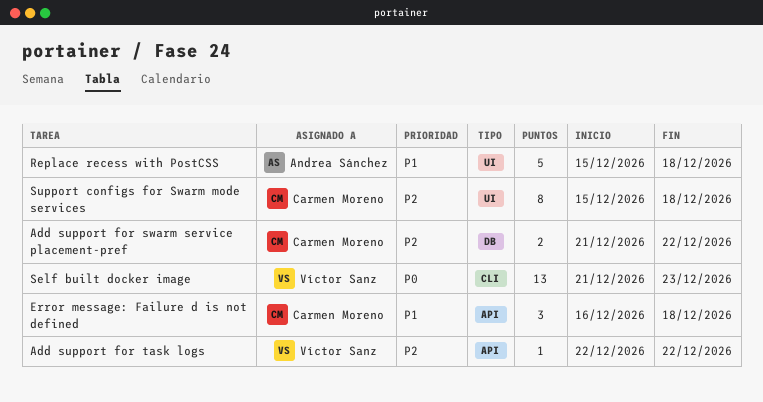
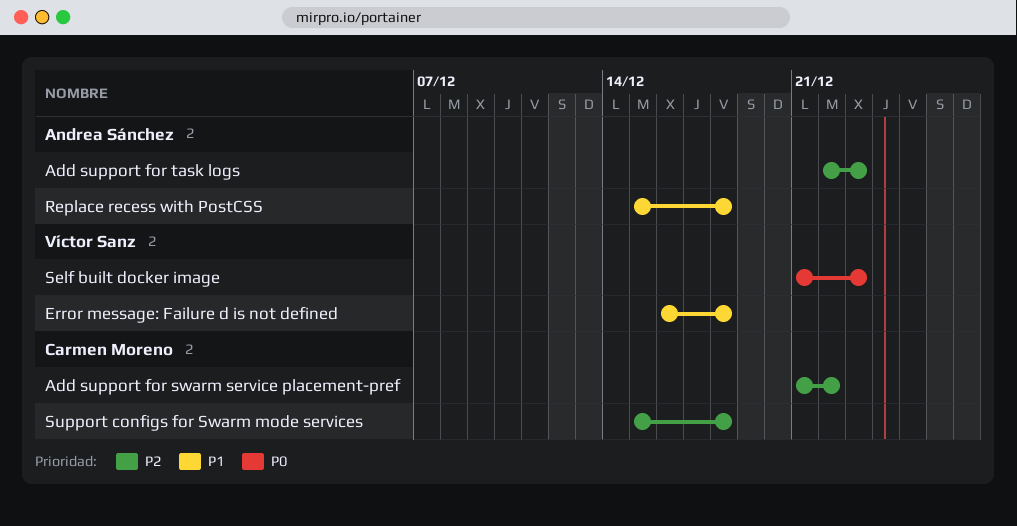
Add support for task logs, owner: Víctor Sanz -> Andrea Sánchez
Add support for task logs, due: Dec 22 -> Dec 23
Error message: Failure d is not defined, owner: Carmen Moreno -> Víctor Sanz

